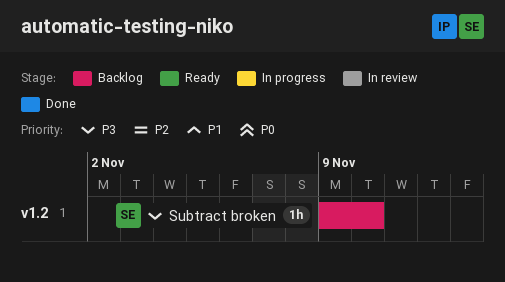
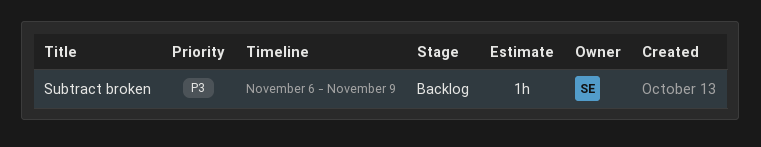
Subtract broken, start: Nov 9 -> Nov 6
Subtract broken, due: Nov 10 -> Nov 9

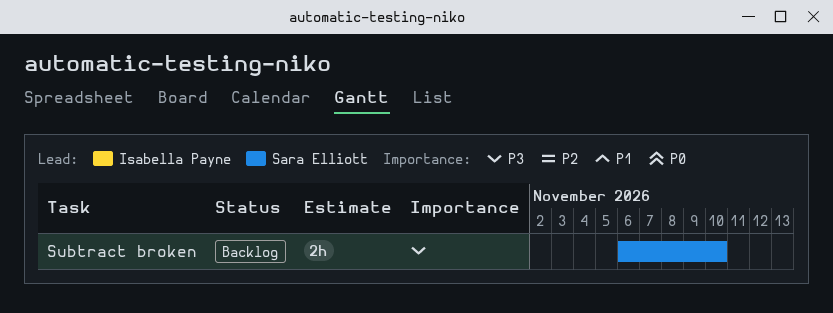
Subtract broken, estimate: 1h -> 2h
Subtract broken, due: Nov 9 -> Nov 10

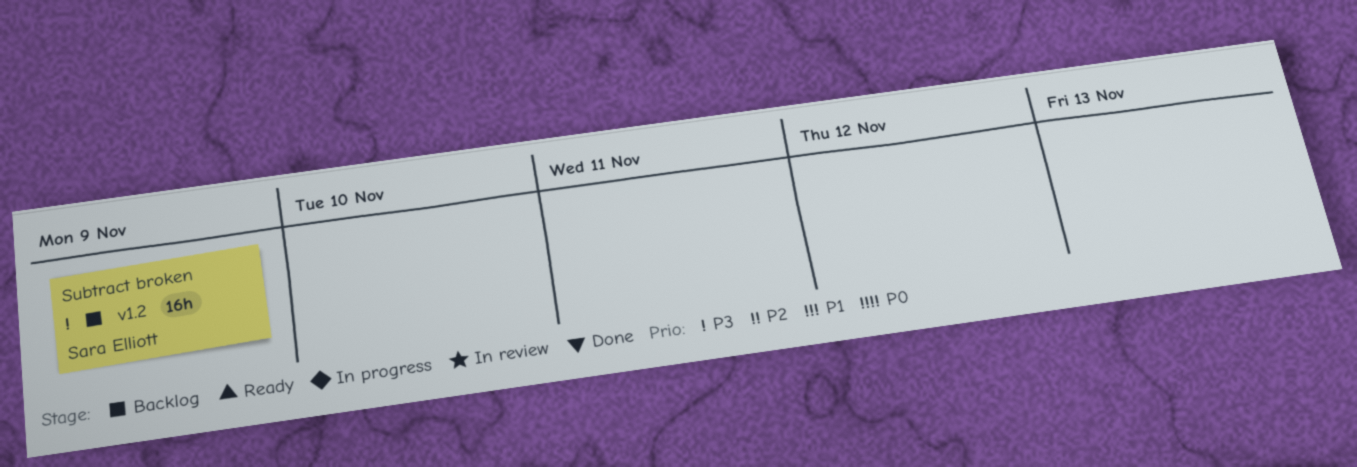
Subtract broken, estimate: 2h -> 16h
Subtract broken, due: Nov 10 -> Nov 9

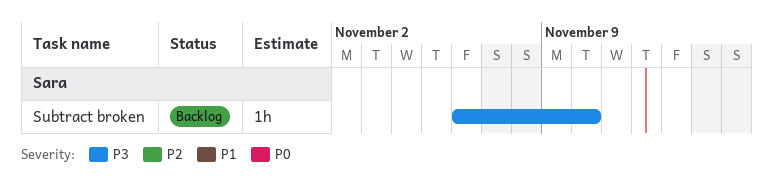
Subtract broken, estimate: 16h -> 1h
Subtract broken, due: Nov 9 -> Nov 10

